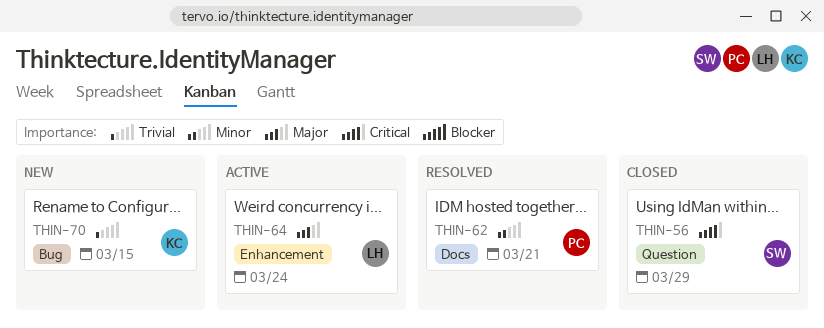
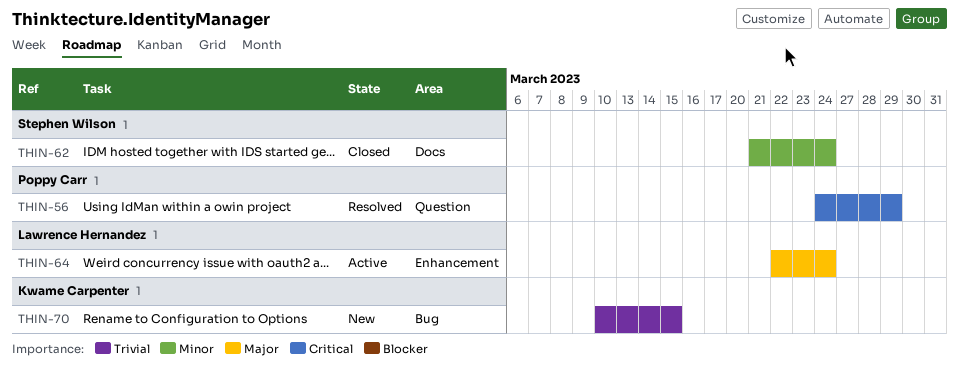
THIN-56, status: Closed -> Resolved
THIN-56, owner: Stephen Wilson -> Poppy Carr
THIN-62, status: Resolved -> Closed
THIN-62, owner: Poppy Carr -> Stephen Wilson
THIN-62, due: Mar 21 -> Mar 24

